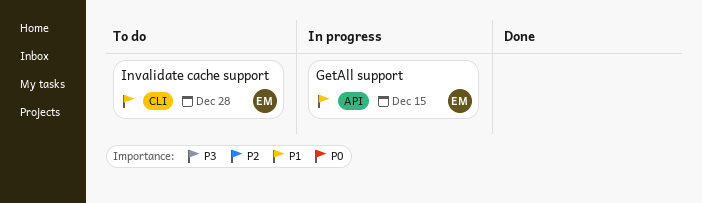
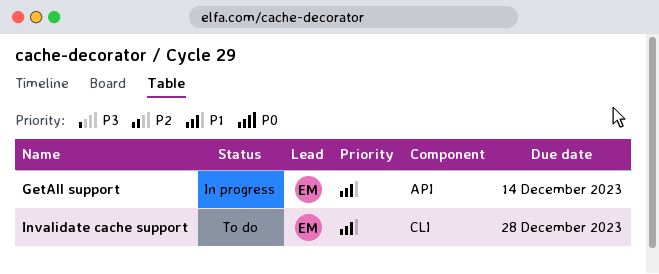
GetAll support, due: Dec 15 -> Dec 14

